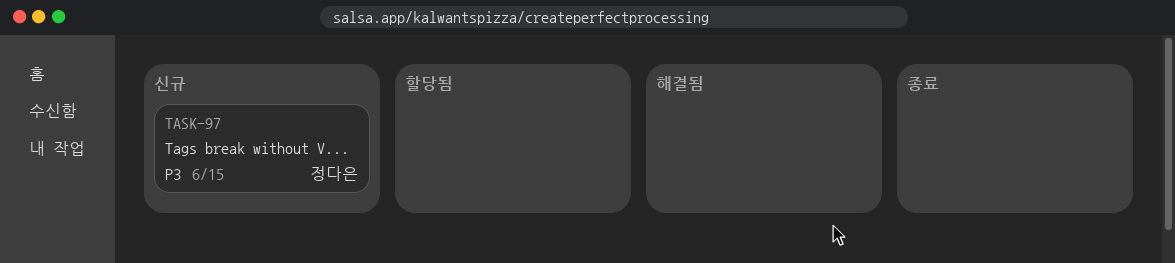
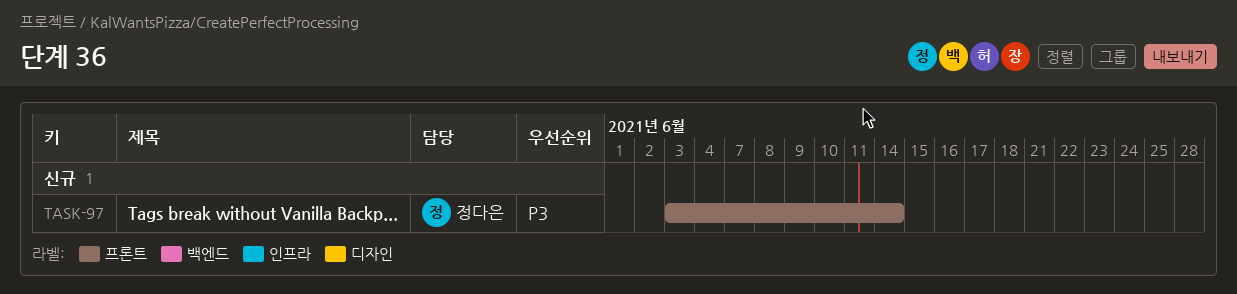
TASK-97, due: Jun 15 -> Jun 14

